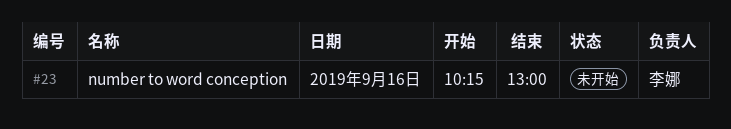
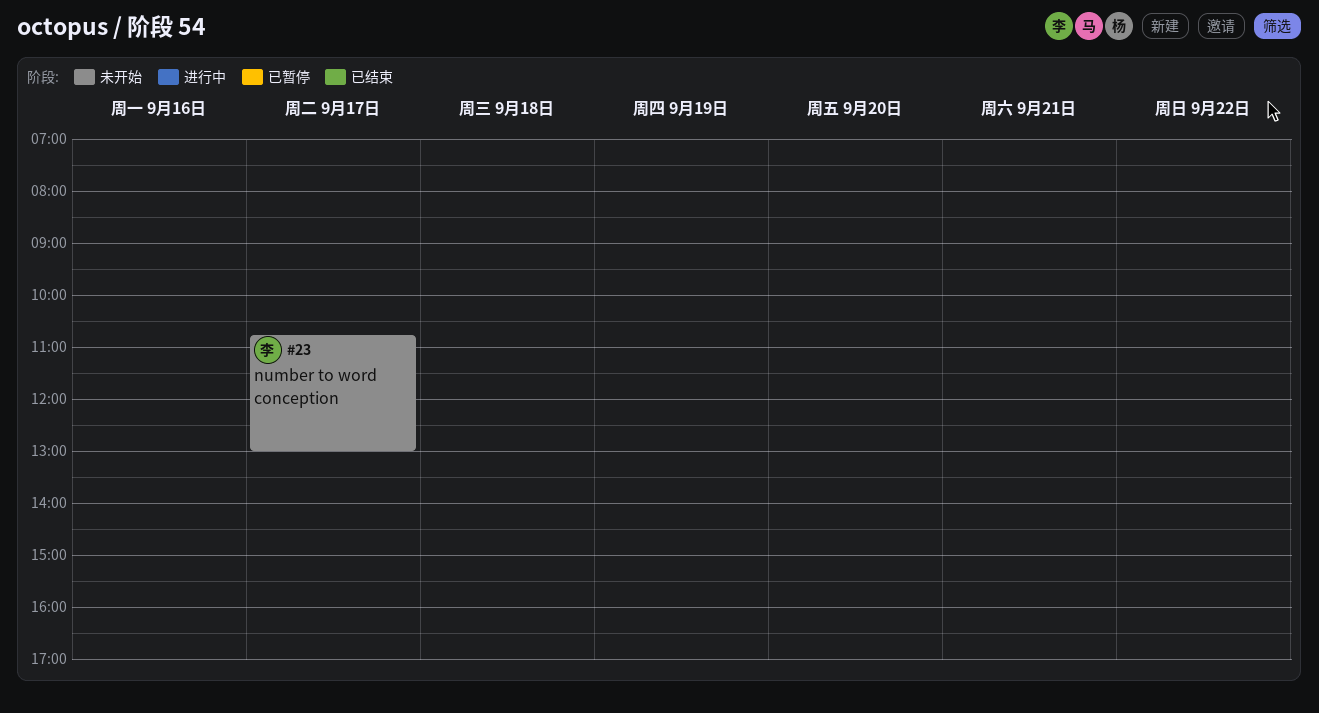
#23, day: Sep 16 -> Sep 17
#23, begins: 10:15 -> 10:45

